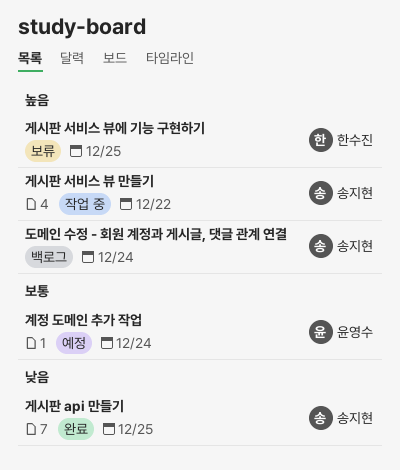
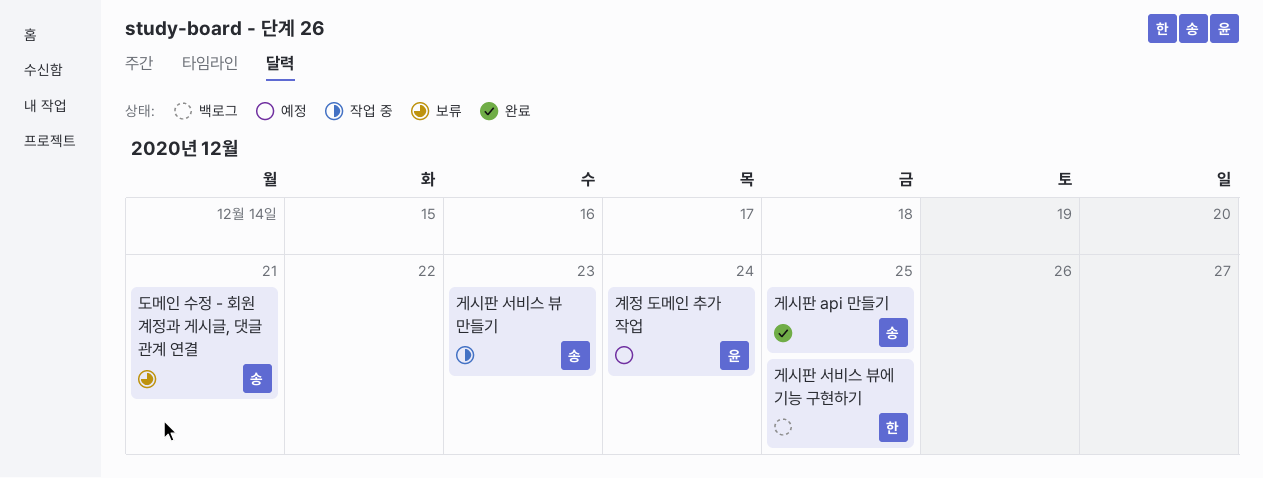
게시판 서비스 뷰 만들기, due: Dec 22 -> Dec 23
게시판 서비스 뷰에 기능 구현하기, status: 보류 -> 백로그
도메인 수정 - 회원 계정과 게시글, 댓글 관계 연결, status: 백로그 -> 보류
도메인 수정 - 회원 계정과 게시글, 댓글 관계 연결, due: Dec 24 -> Dec 21

